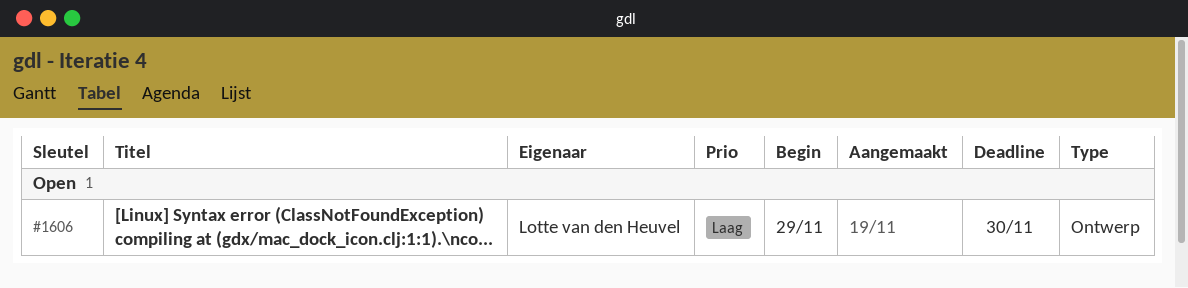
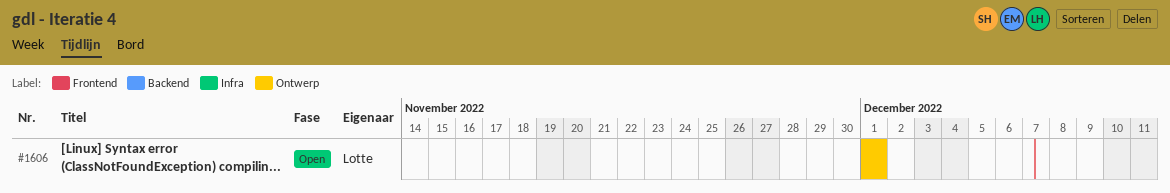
#1606, start: Nov 29 -> Dec 1
#1606, due: Nov 30 -> Dec 1

